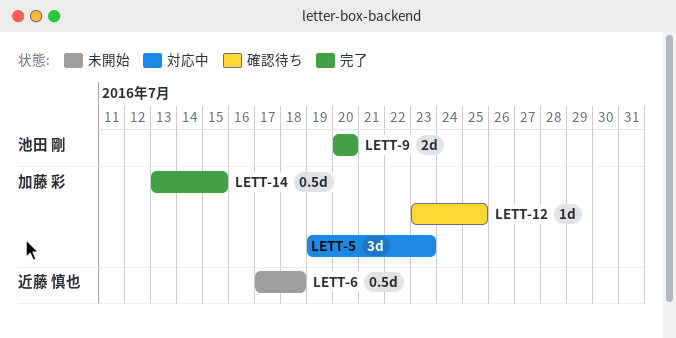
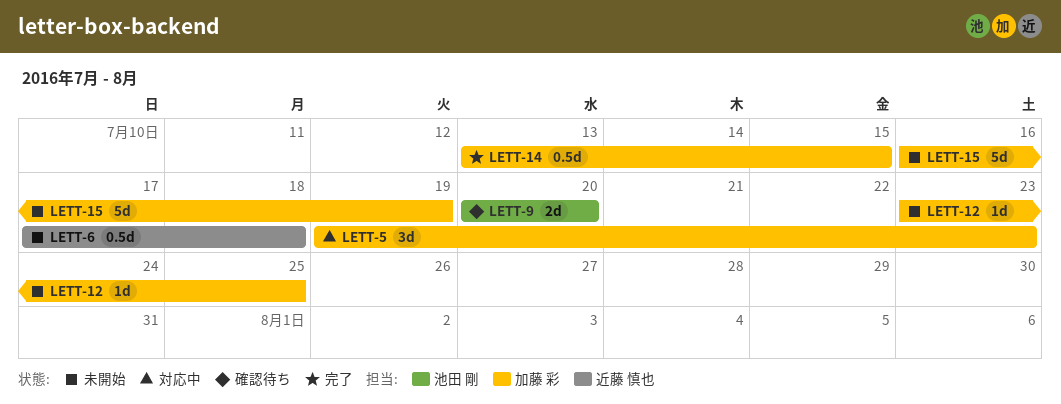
LETT-9, status: 完了 -> 確認待ち
LETT-12, status: 確認待ち -> 未開始
LETT-15: none -> present

